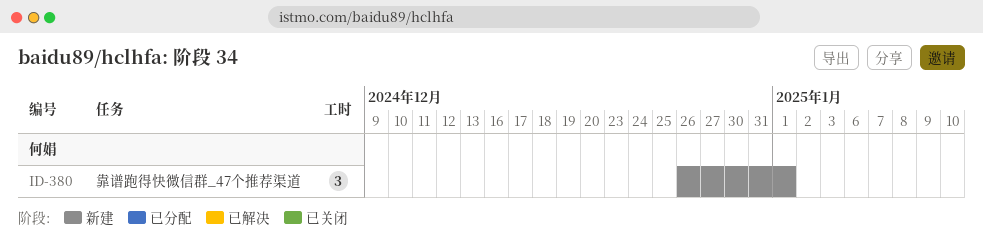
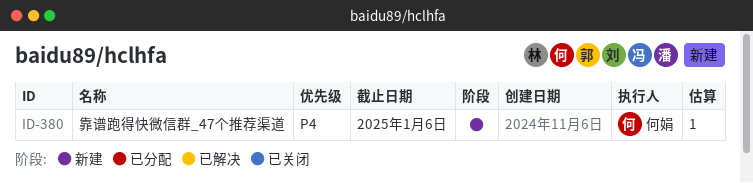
ID-380, estimate: 3 -> 1
ID-380, due: Jan 1 -> Jan 6

